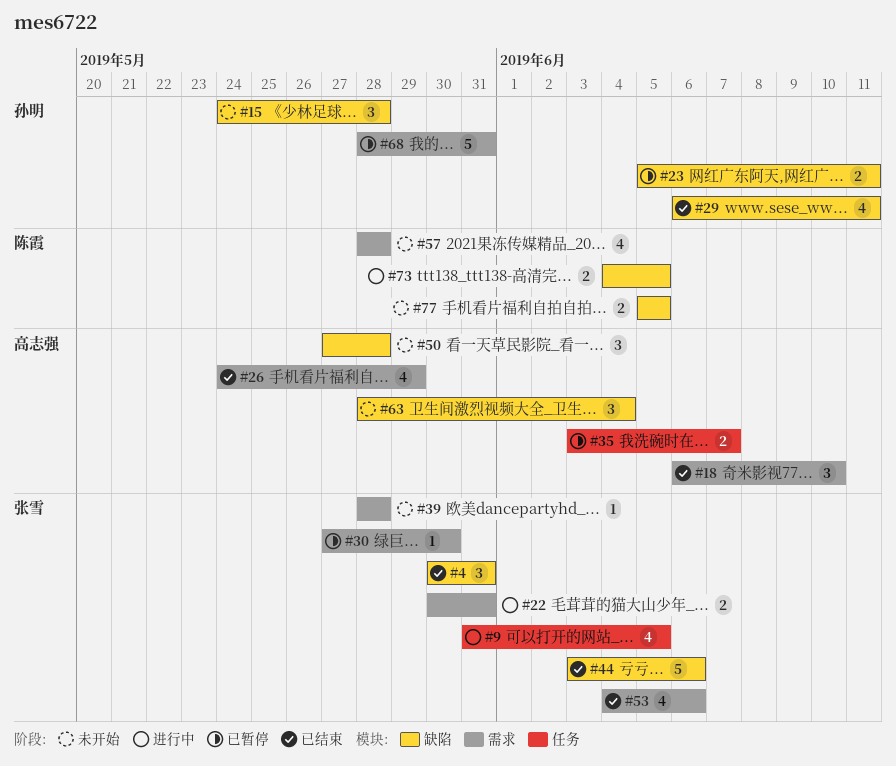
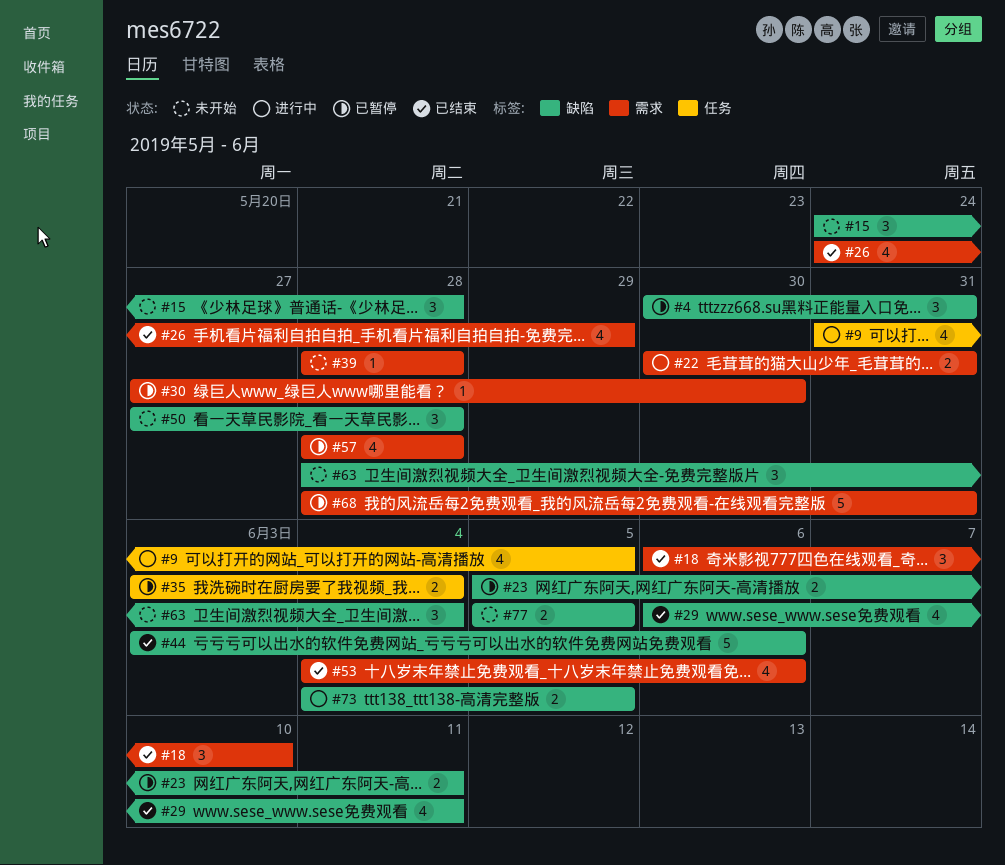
#4, status: 已结束 -> 已暂停
#35, due: Jun 7 -> Jun 4
#57, status: 未开始 -> 已暂停

